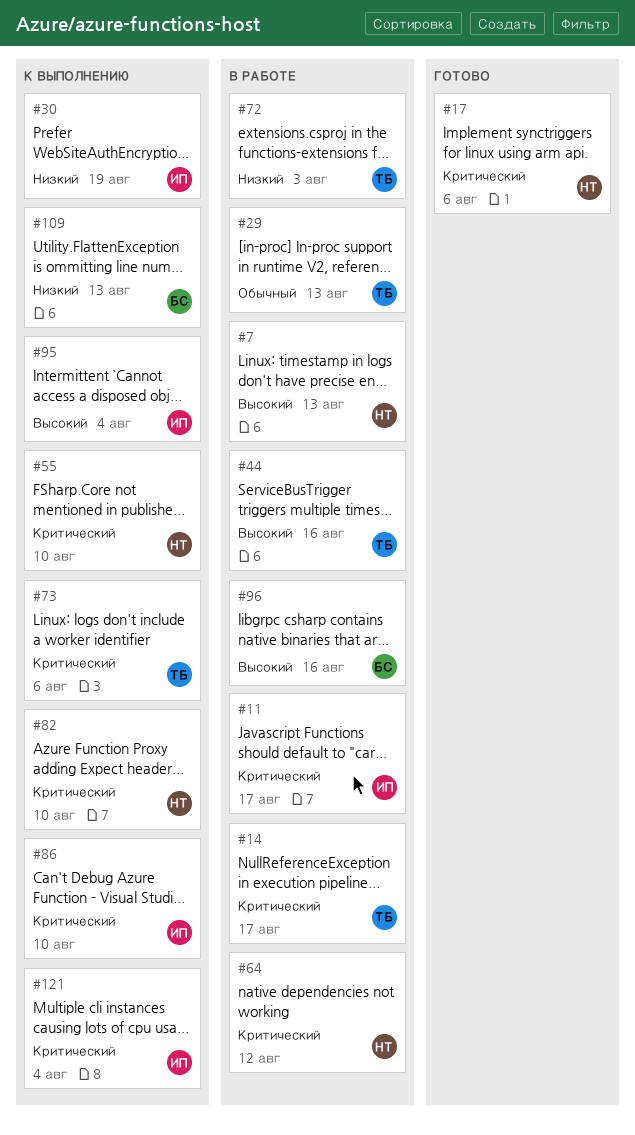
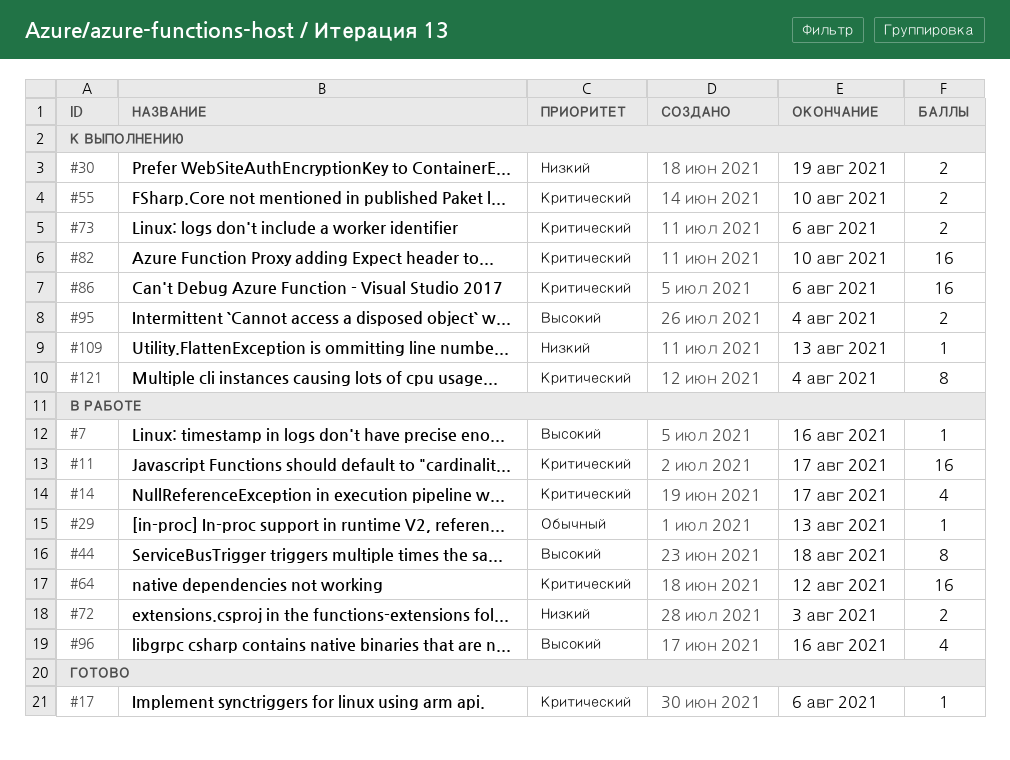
#7, due: Aug 13 -> Aug 16
#44, due: Aug 16 -> Aug 18
#86, due: Aug 10 -> Aug 6

